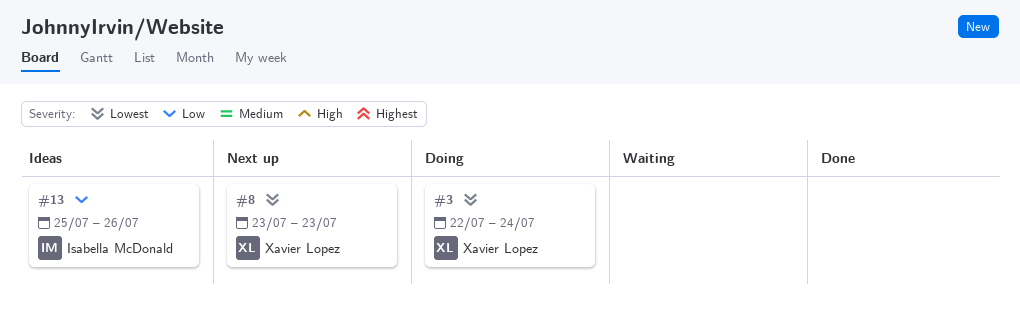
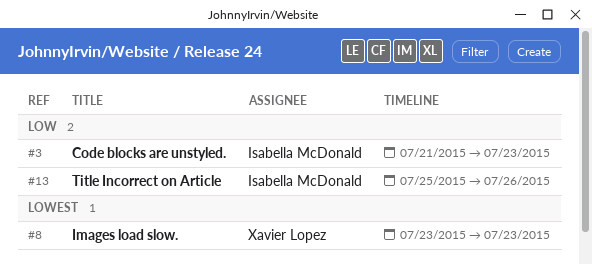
#3, owner: Xavier Lopez -> Isabella McDonald
#3, priority: Lowest -> Low
#3, start: Jul 22 -> Jul 21
#3, due: Jul 24 -> Jul 23

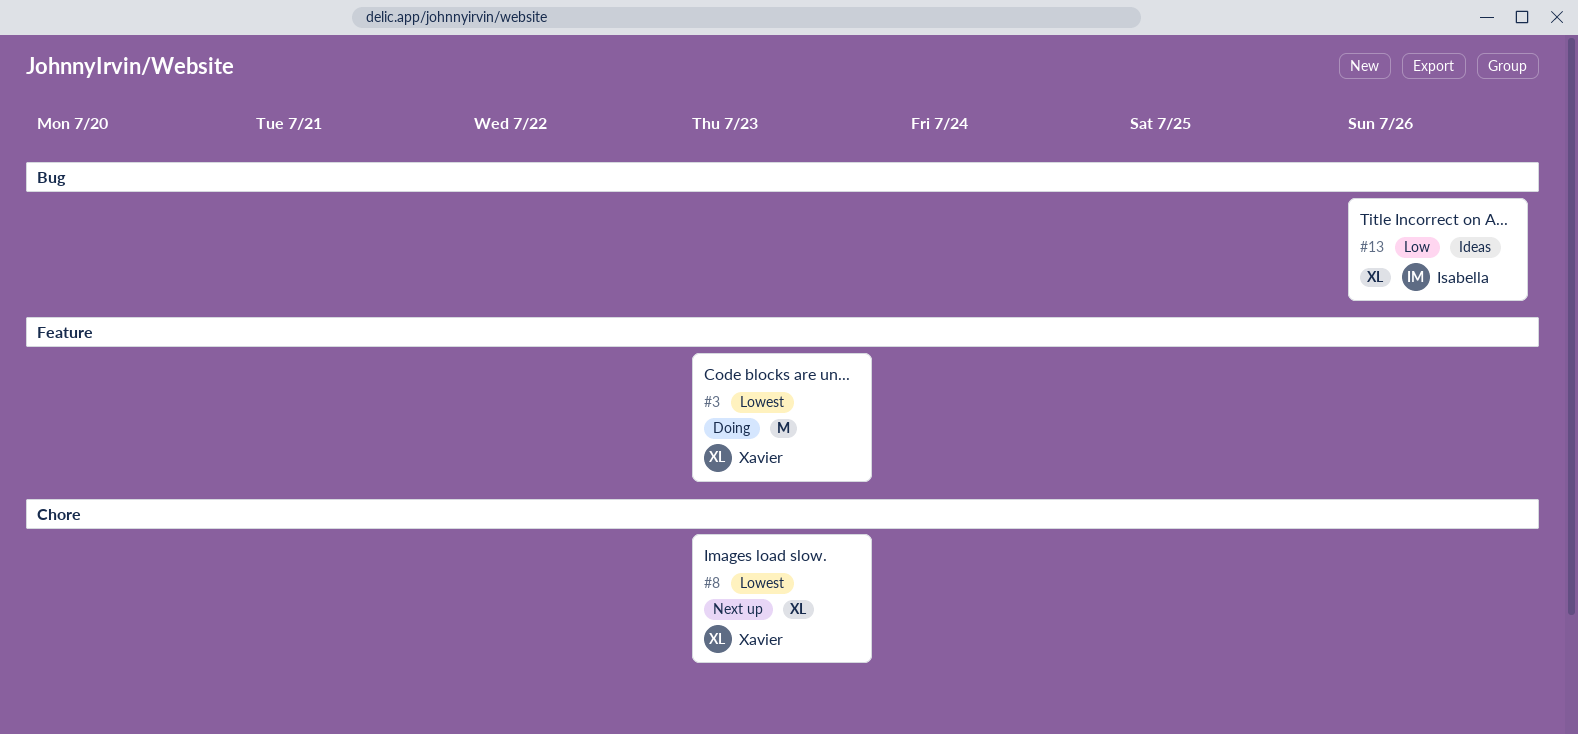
#3, owner: Isabella McDonald -> Xavier Lopez
#3, priority: Low -> Lowest

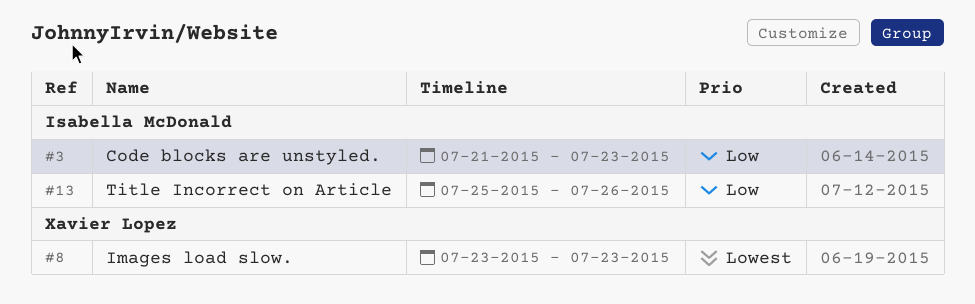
#3, owner: Xavier Lopez -> Isabella McDonald
#3, priority: Lowest -> Low

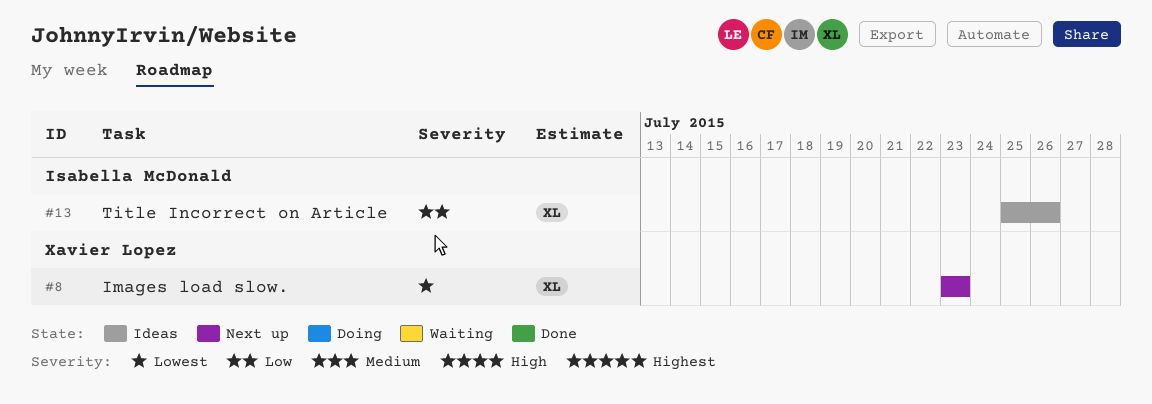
#3: present -> none

